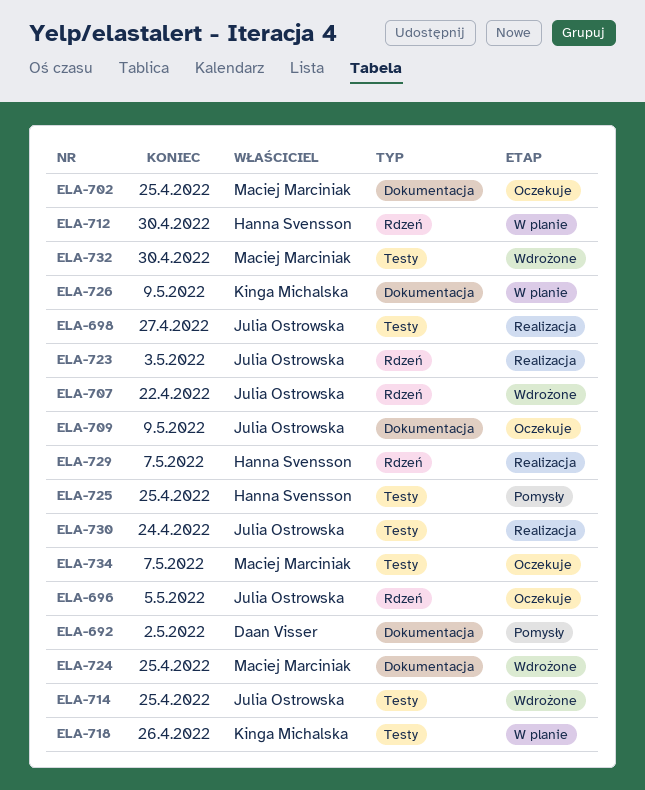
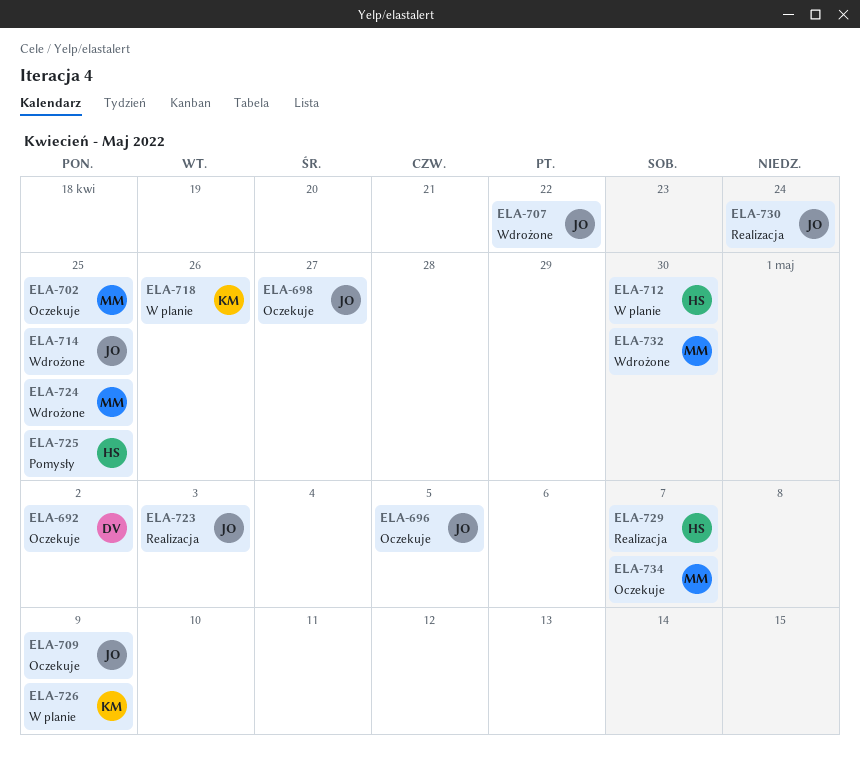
ELA-692, status: Pomysły -> Oczekuje
ELA-698, status: Realizacja -> Oczekuje

